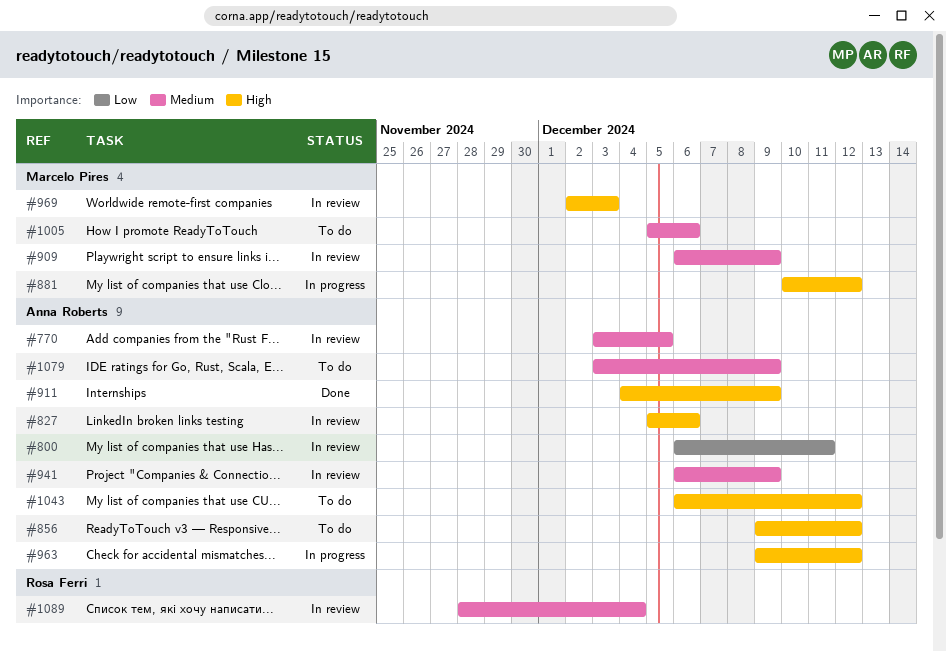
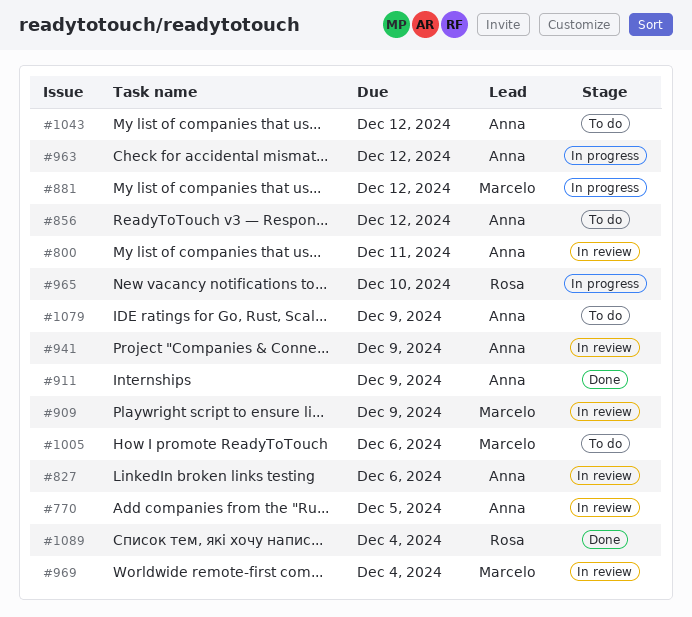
#965: none -> present
#969, due: Dec 3 -> Dec 4
#1089, status: In review -> Done

